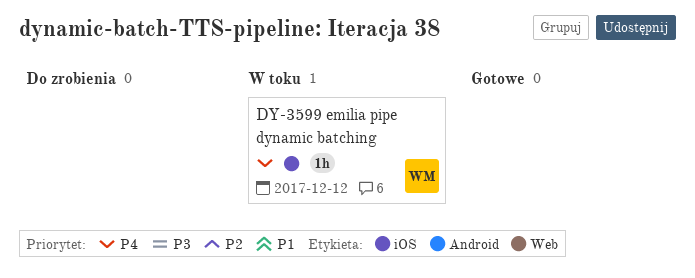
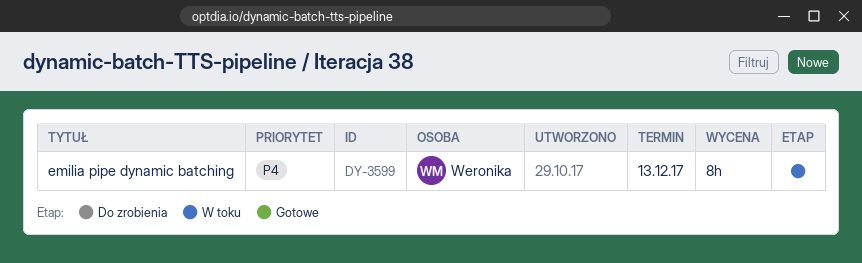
DY-3599, estimate: 1h -> 8h
DY-3599, due: Dec 12 -> Dec 13

